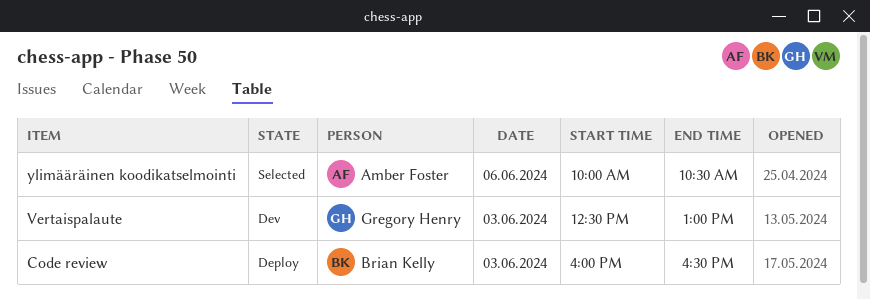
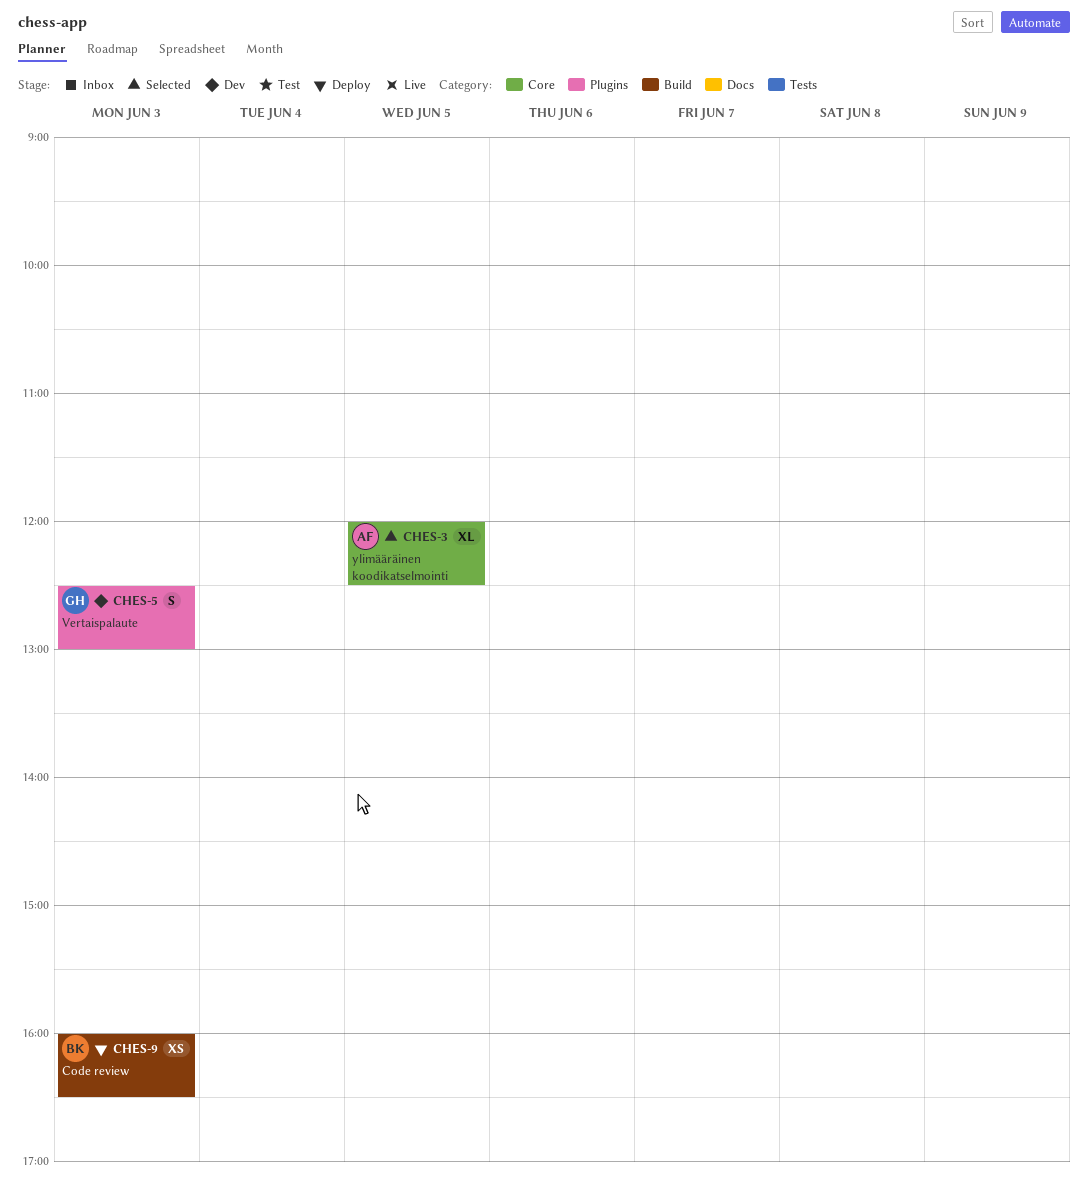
ylimääräinen koodikatselmointi, day: Jun 6 -> Jun 5
ylimääräinen koodikatselmointi, begins: 10:00 -> 12:00
ylimääräinen koodikatselmointi, ends: 10:30 -> 12:30

